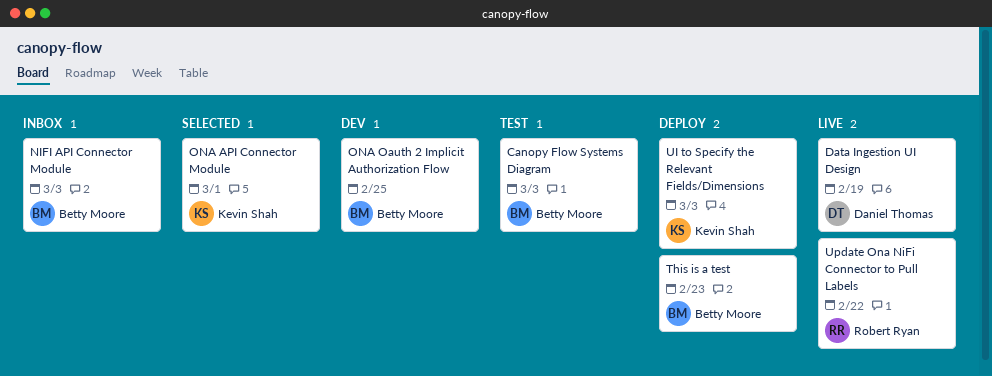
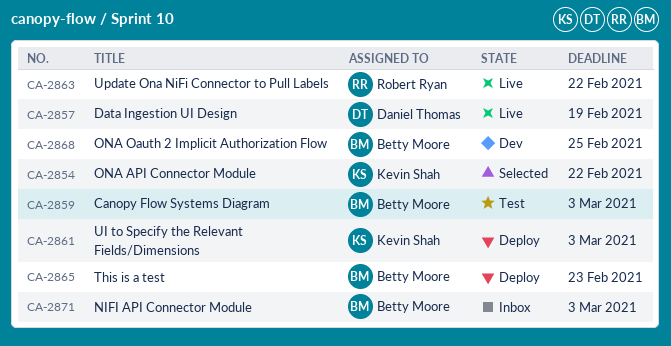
ONA API Connector Module, due: Mar 1 -> Feb 22

